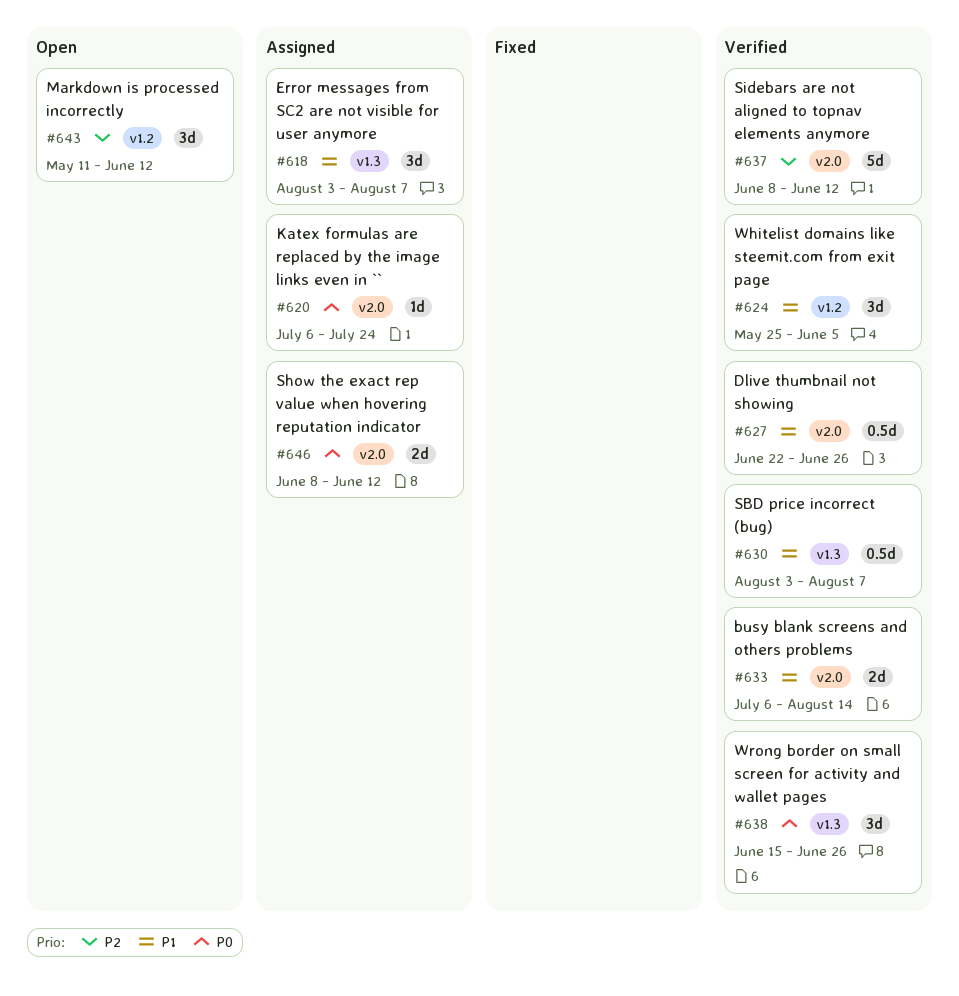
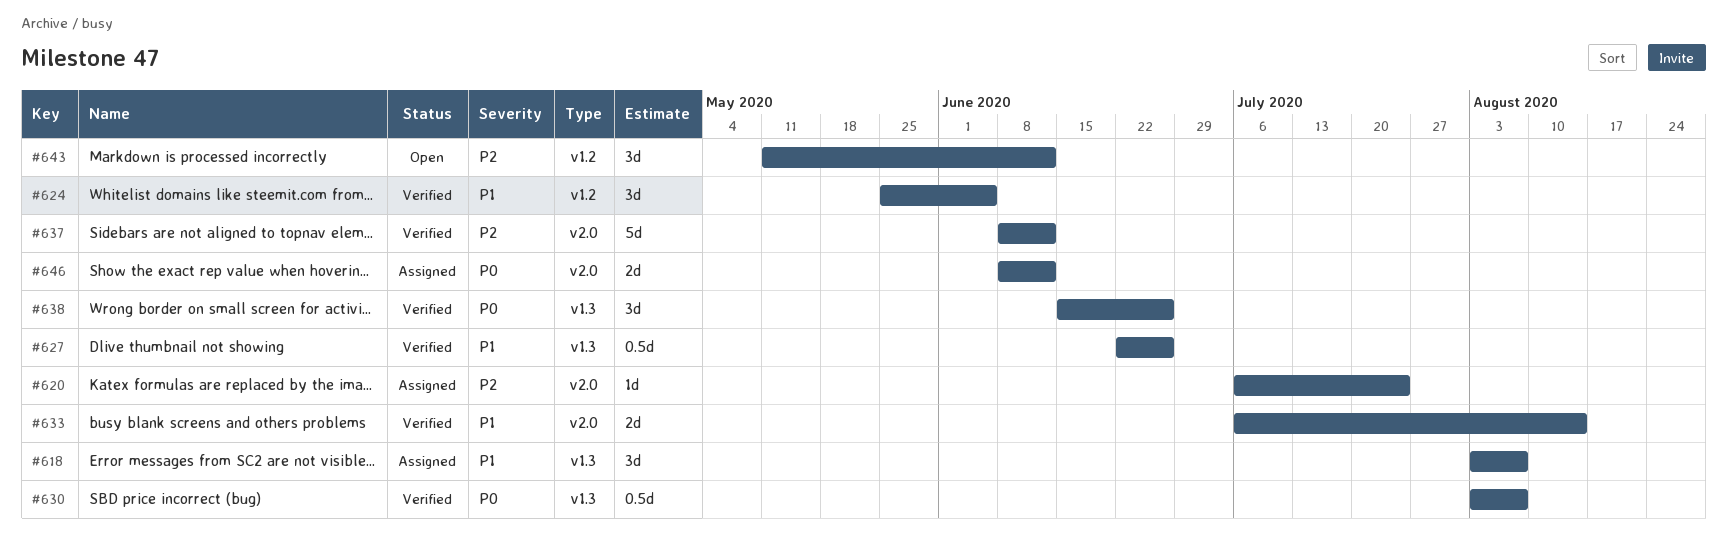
#620, priority: P0 -> P2
#627, label: v2.0 -> v1.3
#630, priority: P1 -> P0

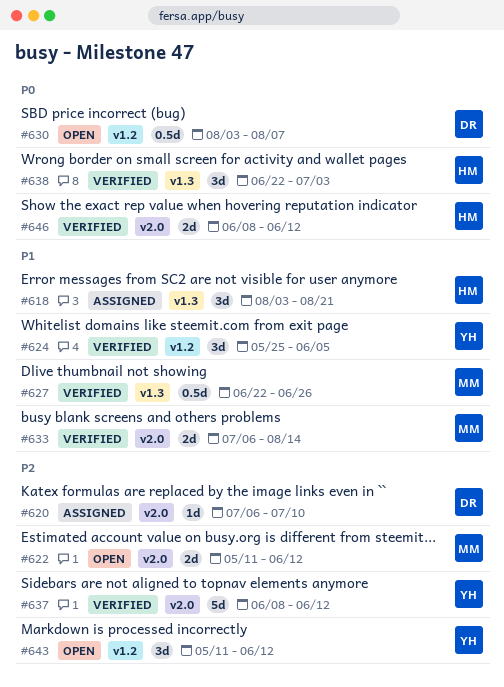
#618, due: Aug 7 -> Aug 21
#620, due: Jul 24 -> Jul 10
#622: none -> present
#630, status: Verified -> Open
#630, label: v1.3 -> v1.2
#638, start: Jun 15 -> Jun 22
#638, due: Jun 26 -> Jul 3
#646, status: Assigned -> Verified

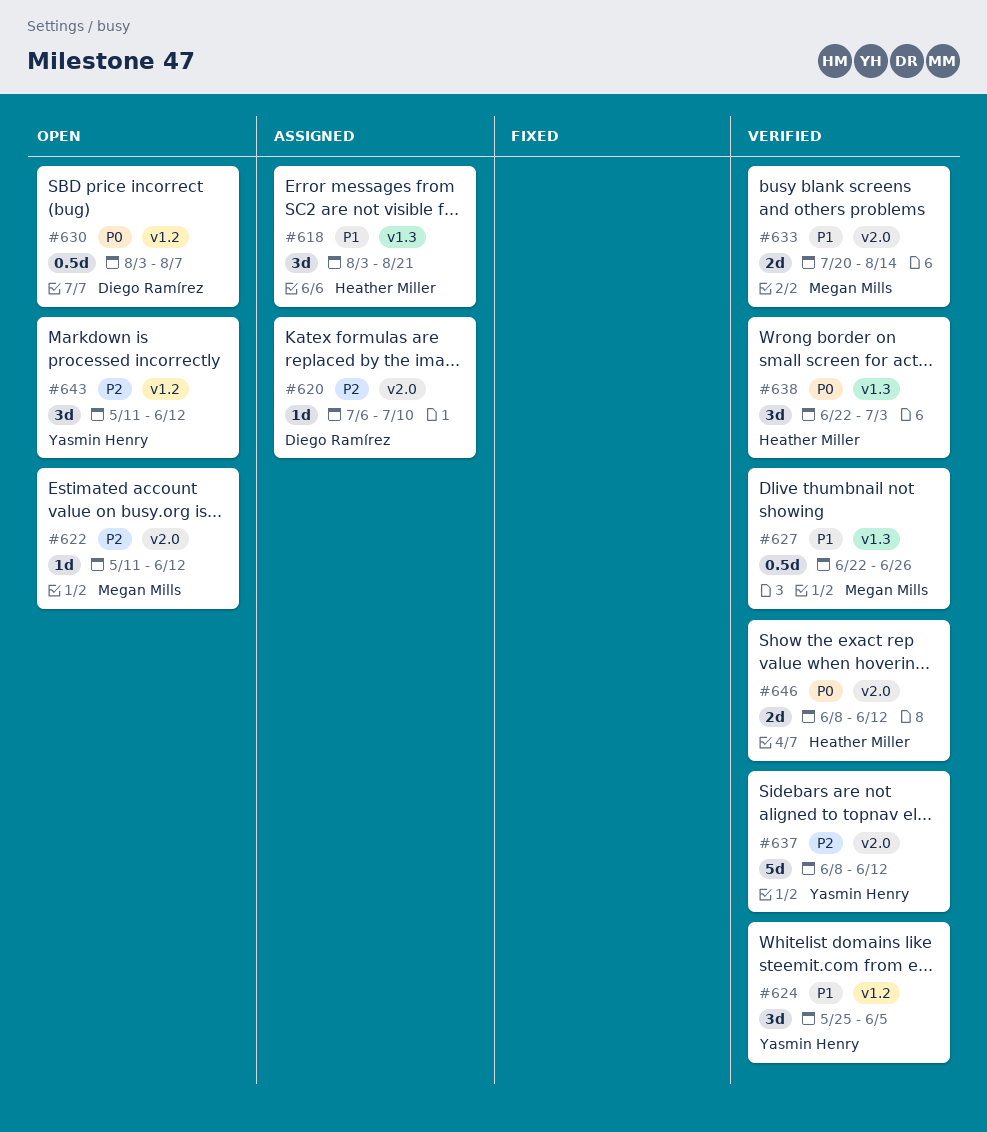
#622, estimate: 2d -> 1d
#633, start: Jul 6 -> Jul 20

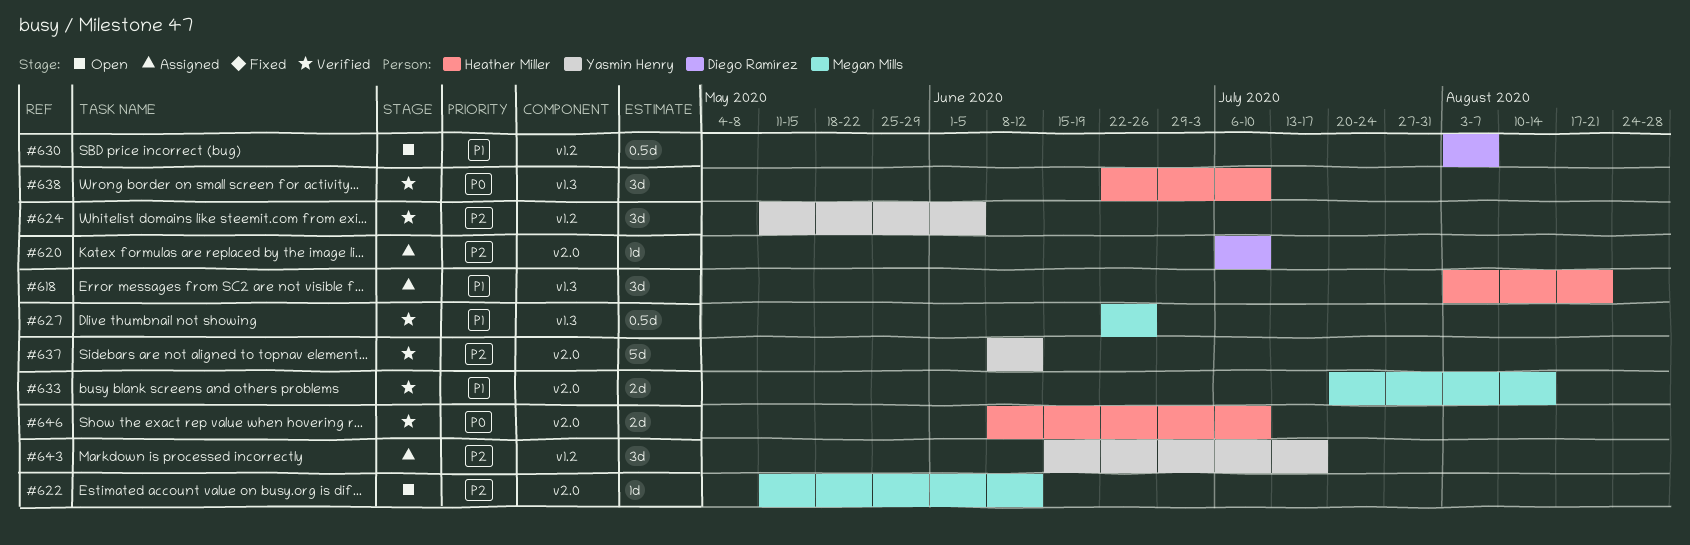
#624, priority: P1 -> P2
#624, start: May 25 -> May 11
#630, priority: P0 -> P1
#638, due: Jul 3 -> Jul 10
#643, status: Open -> Assigned
#643, start: May 11 -> Jun 15
#643, due: Jun 12 -> Jul 17
#646, due: Jun 12 -> Jul 10

